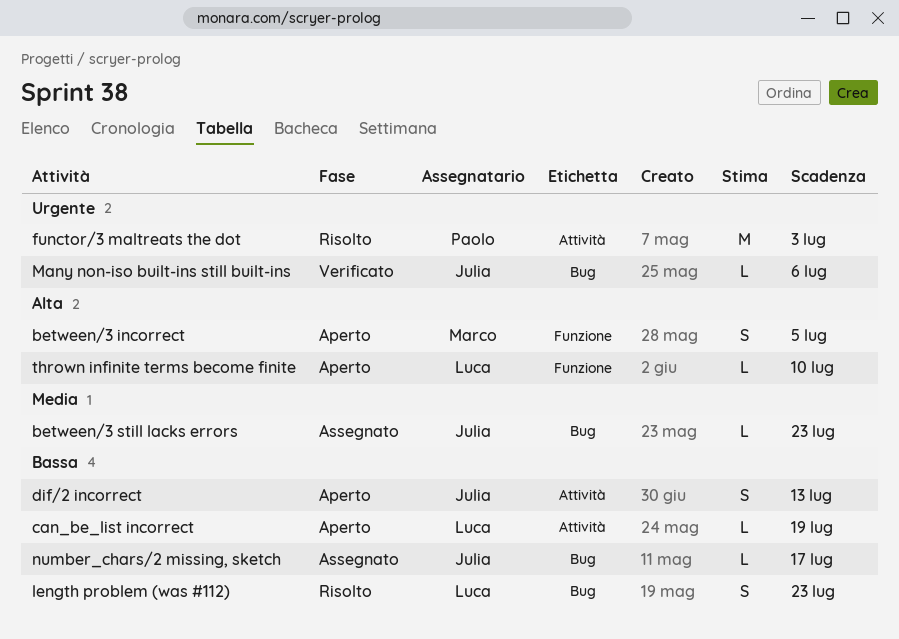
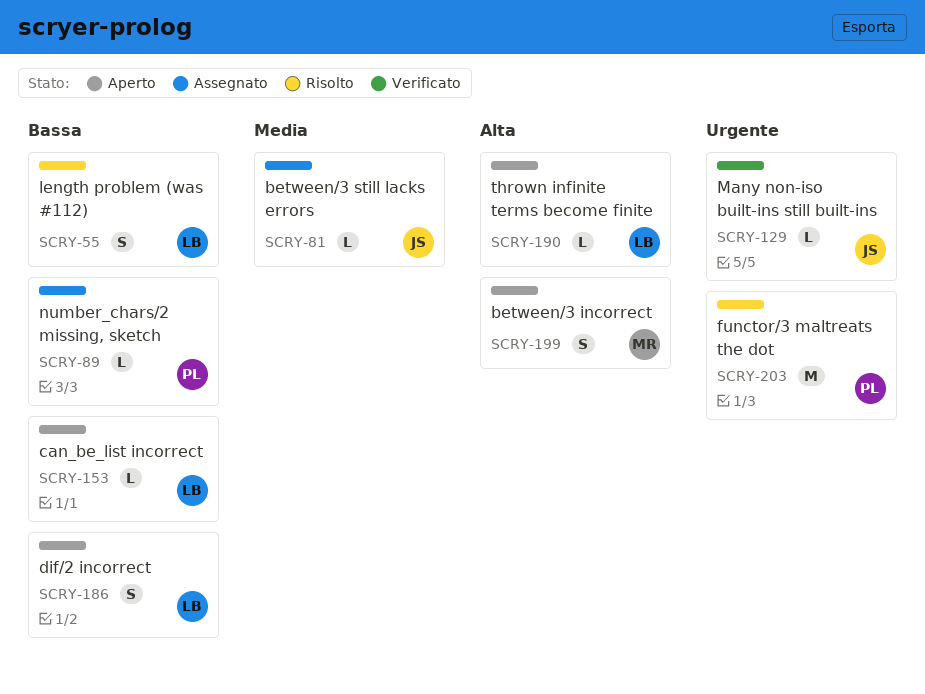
dif/2 incorrect, owner: Julia -> Luca
number_chars/2 missing, sketch, owner: Julia -> Paolo

